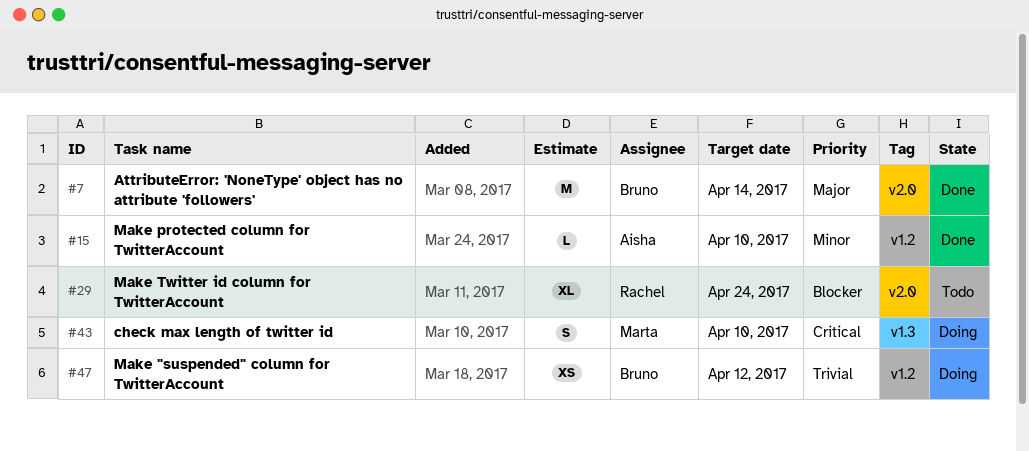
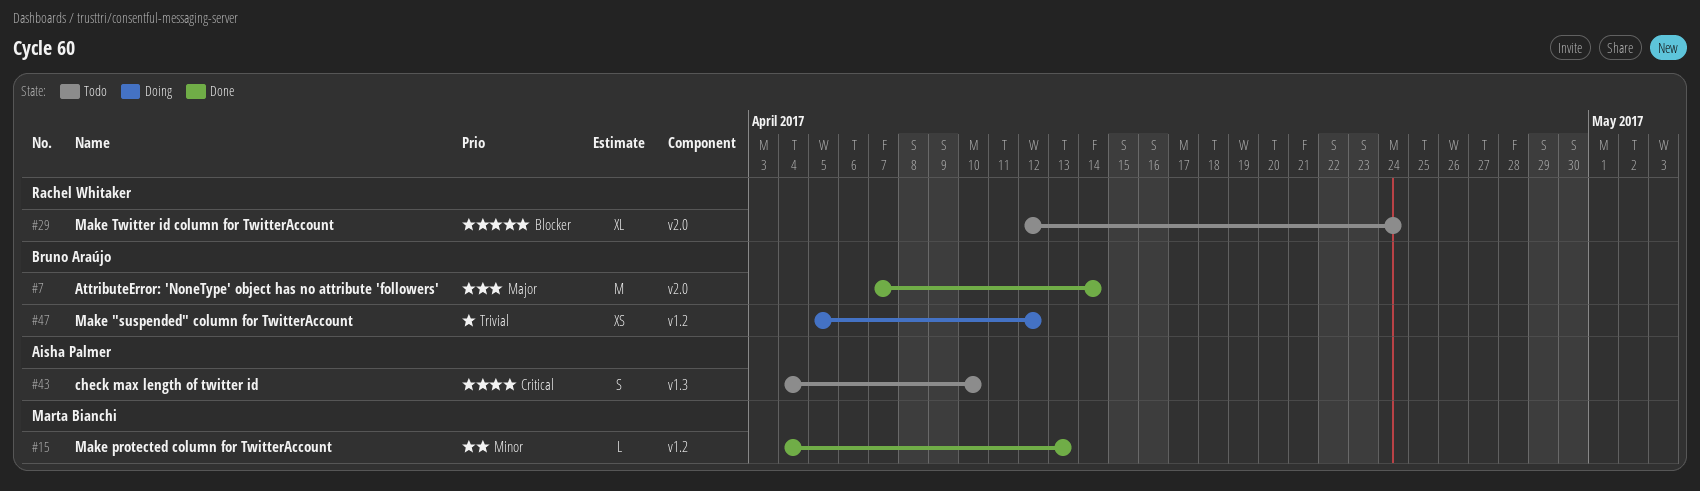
#15, owner: Aisha Palmer -> Marta Bianchi
#15, due: Apr 10 -> Apr 13
#43, status: Doing -> Todo
#43, owner: Marta Bianchi -> Aisha Palmer

